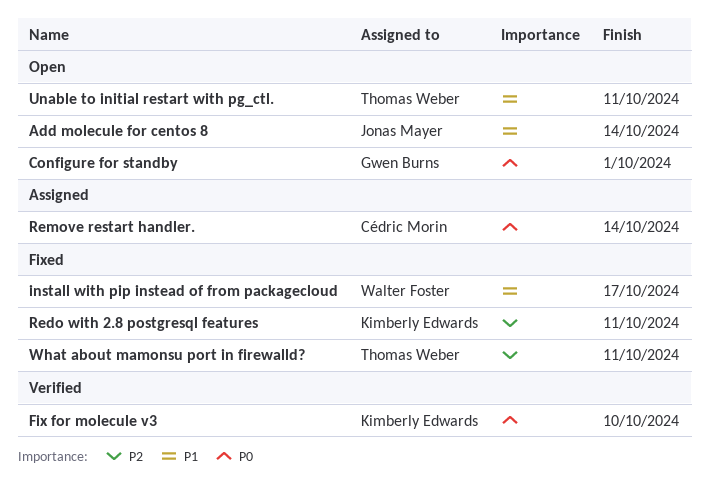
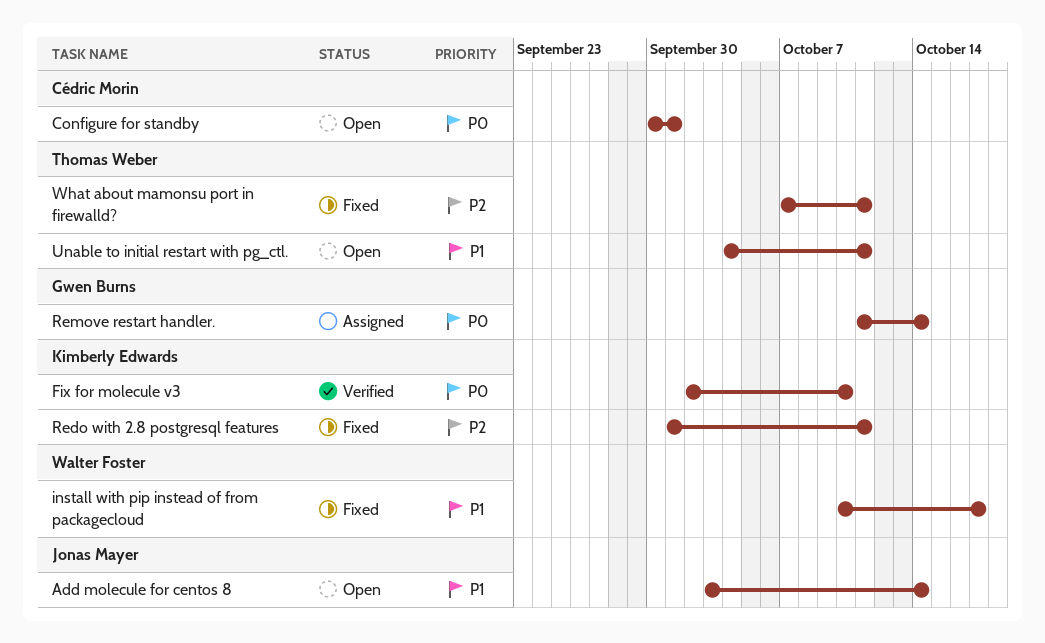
Configure for standby, owner: Gwen Burns -> Cédric Morin
Remove restart handler., owner: Cédric Morin -> Gwen Burns

